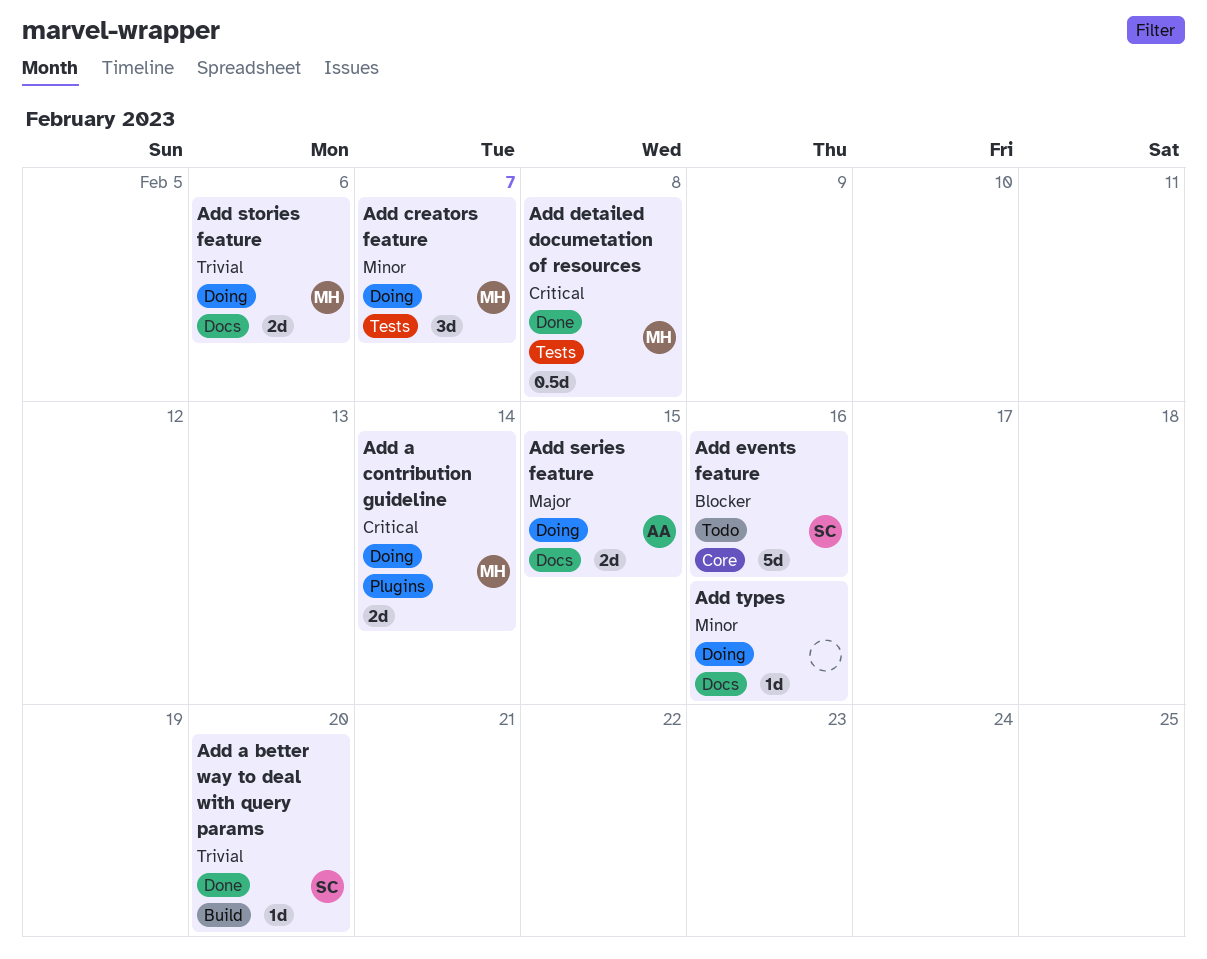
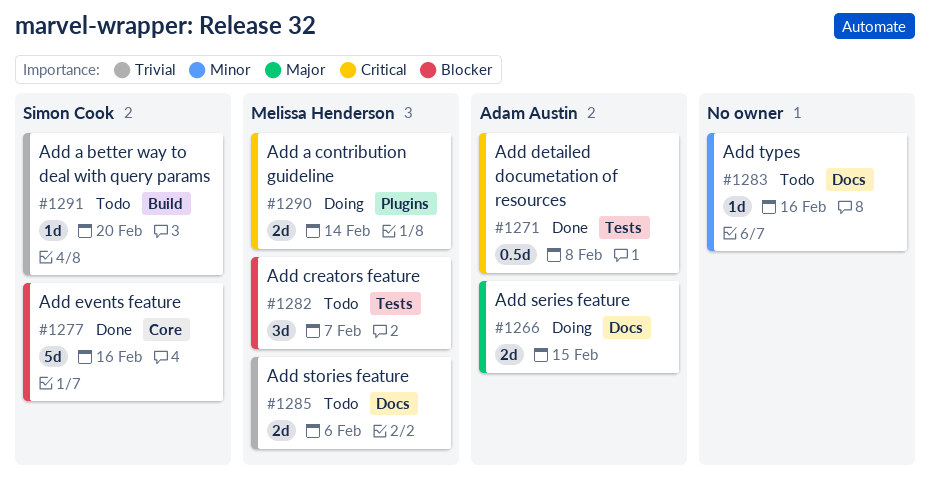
Add a better way to deal with query params, status: Done -> Todo
Add creators feature, status: Doing -> Todo
Add creators feature, priority: Minor -> Blocker
Add detailed documetation of resources, owner: Melissa Henderson -> Adam Austin
Add events feature, status: Todo -> Done
Add stories feature, status: Doing -> Todo
Add types, status: Doing -> Todo

